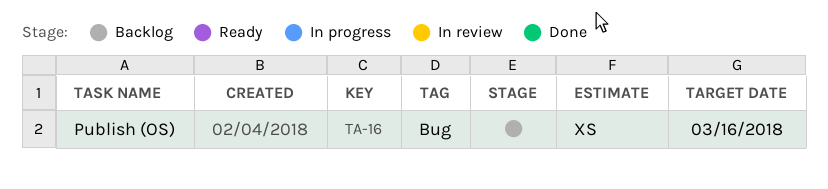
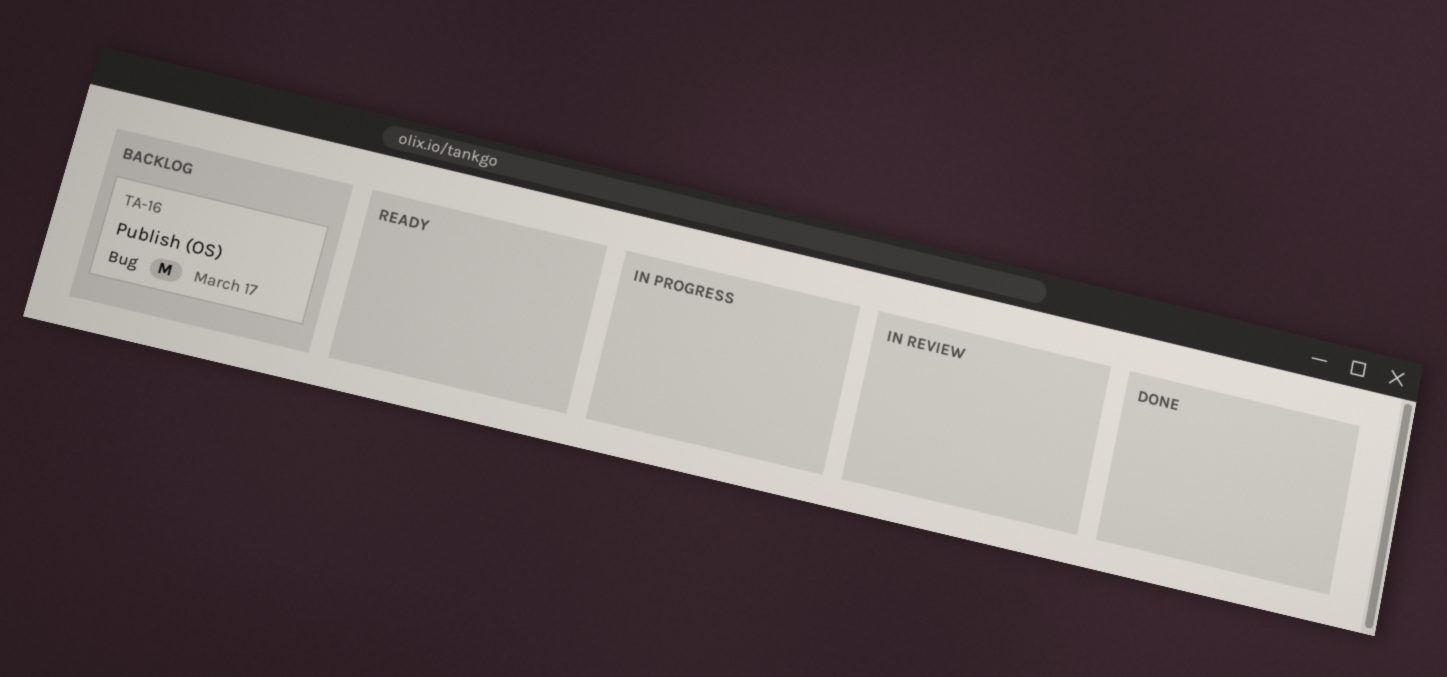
TA-16, estimate: XS -> M
TA-16, due: Mar 16 -> Mar 17

